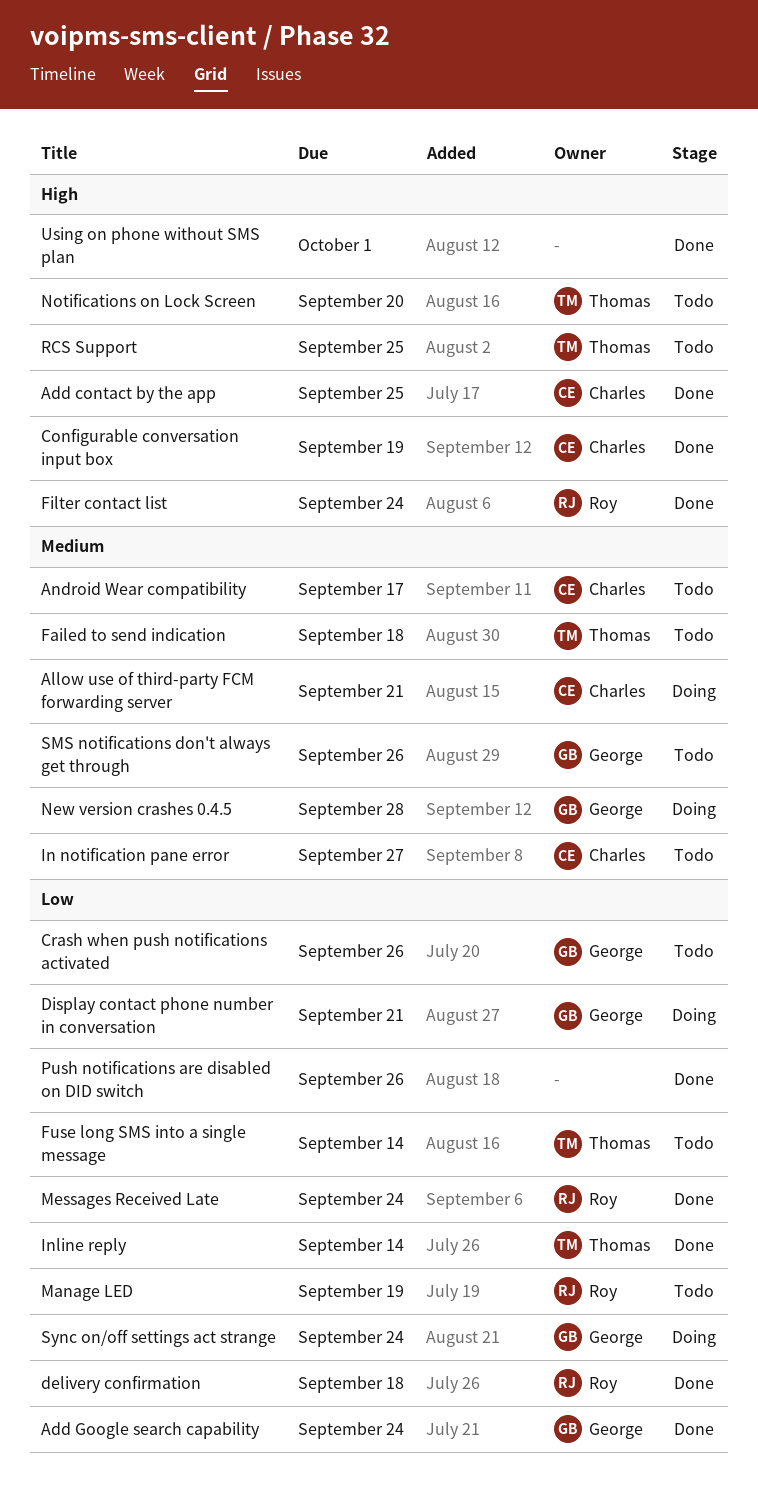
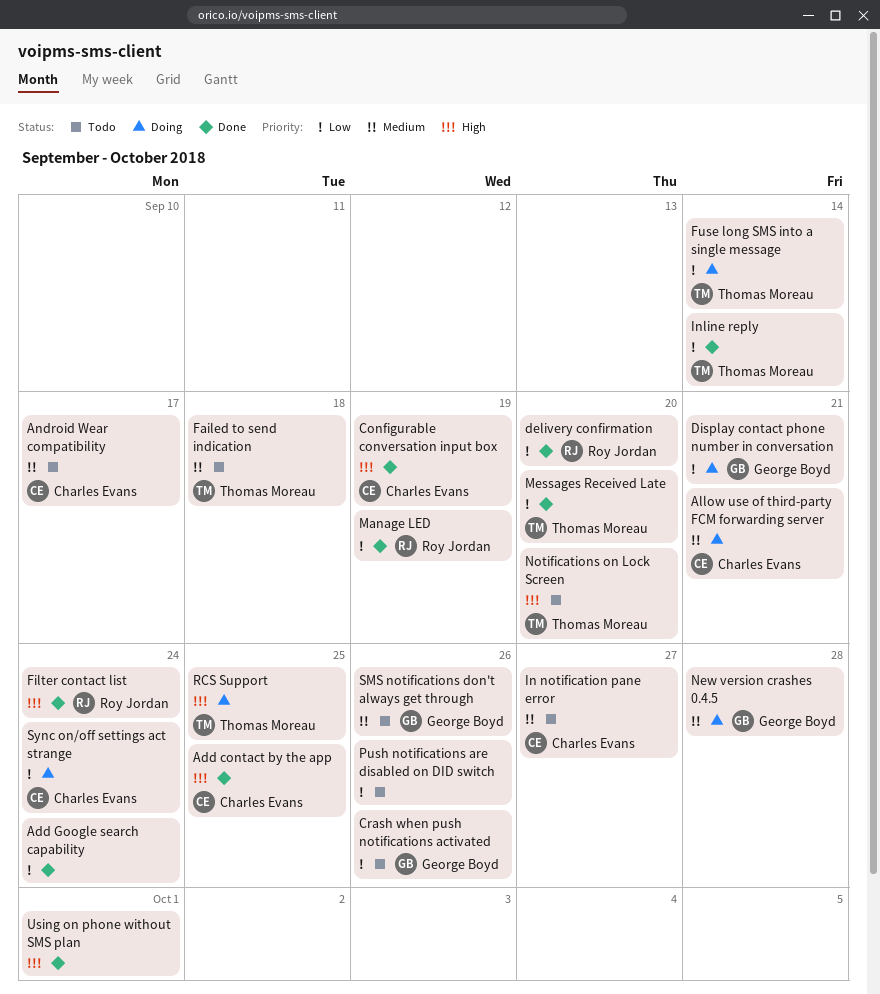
Add Google search capability, owner: George Boyd -> none
delivery confirmation, due: Sep 18 -> Sep 20
Fuse long SMS into a single message, status: Todo -> Doing
Manage LED, status: Todo -> Done
Messages Received Late, owner: Roy Jordan -> Thomas Moreau
Messages Received Late, due: Sep 24 -> Sep 20
Push notifications are disabled on DID switch, status: Done -> Todo
RCS Support, status: Todo -> Doing
Sync on/off settings act strange, owner: George Boyd -> Charles Evans

